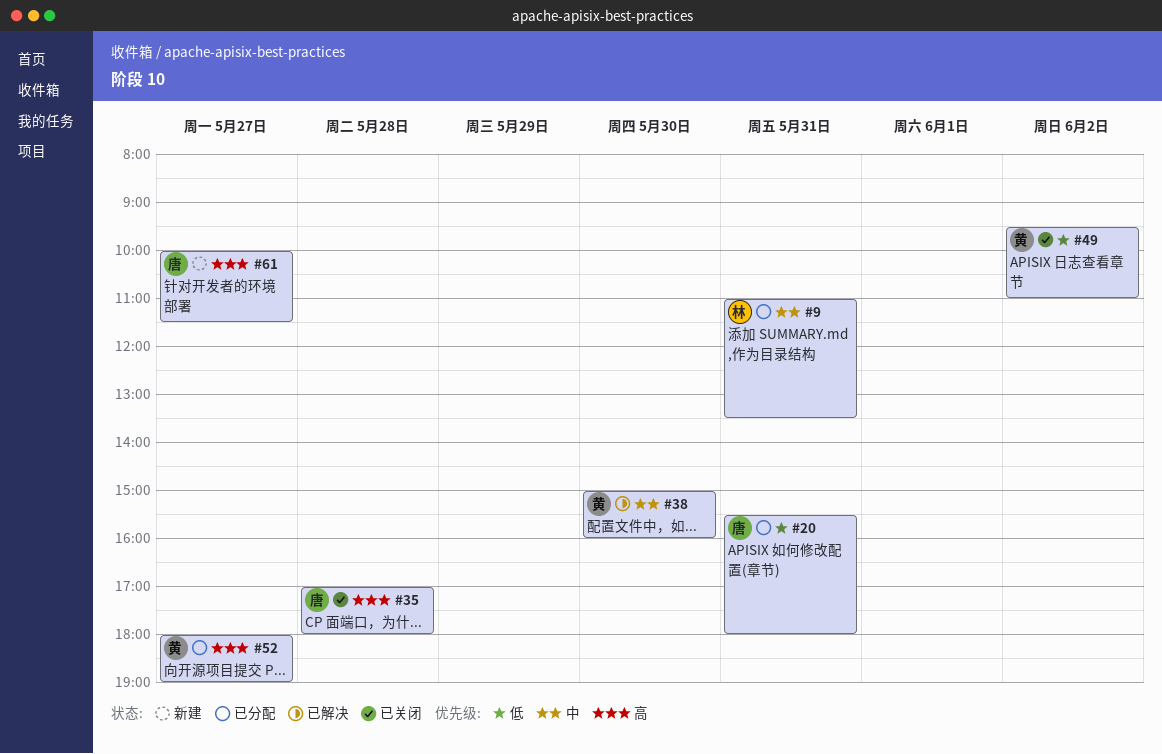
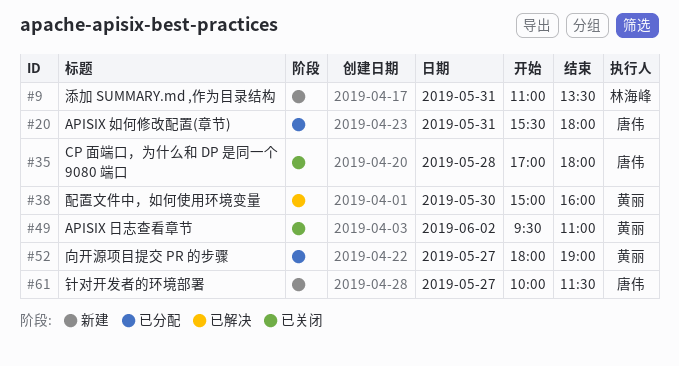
#9, status: 已分配 -> 新建

